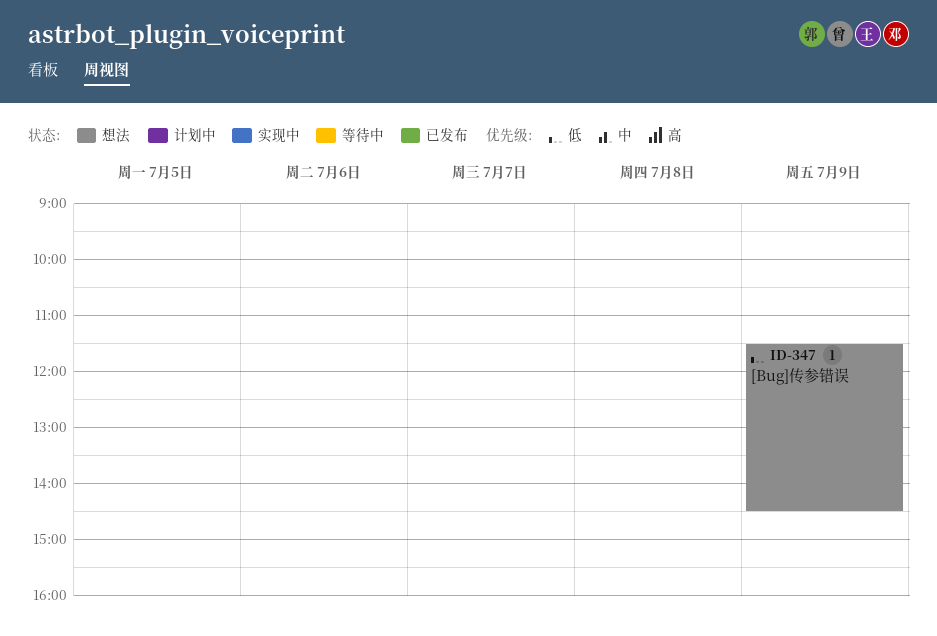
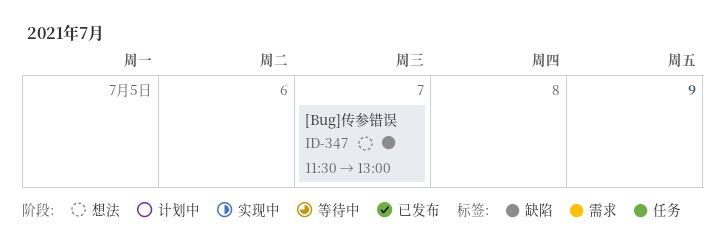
ID-347, day: Jul 9 -> Jul 7
ID-347, ends: 14:30 -> 13:00

